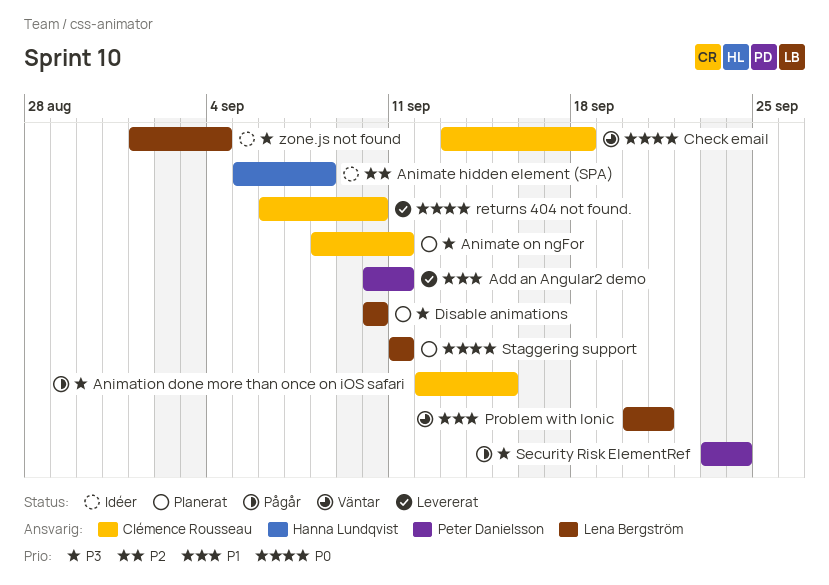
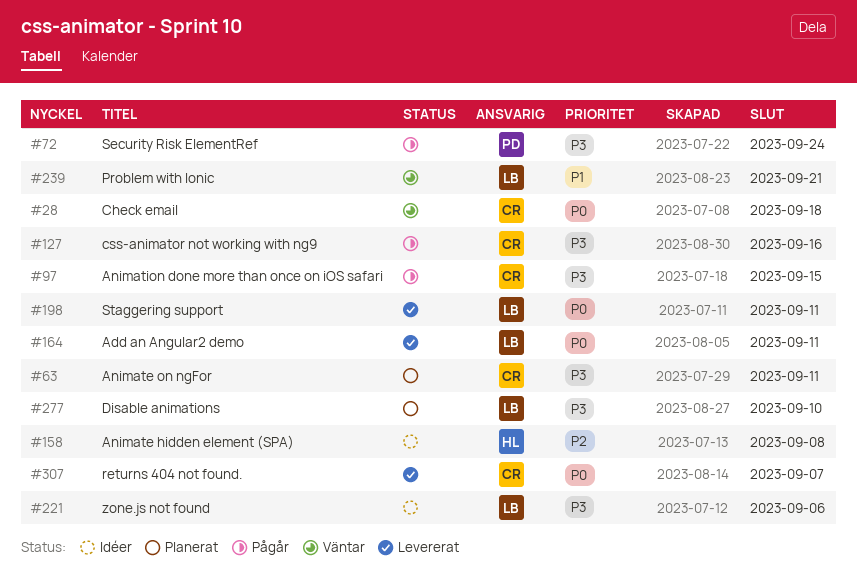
Add an Angular2 demo, owner: Peter Danielsson -> Lena Bergström
Add an Angular2 demo, priority: P1 -> P0
css-animator not working with ng9: none -> present
returns 404 not found., due: Sep 10 -> Sep 7
Staggering support, status: Planerat -> Levererat
zone.js not found, due: Sep 4 -> Sep 6

